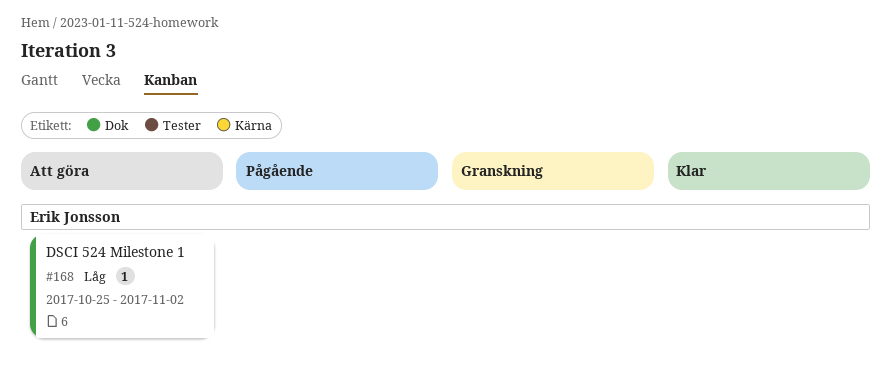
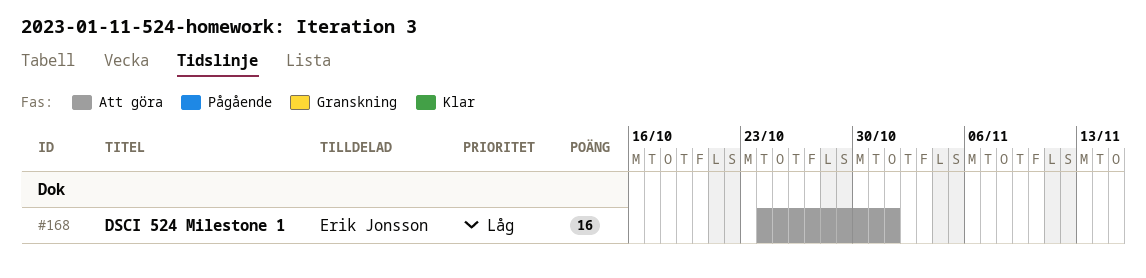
#168, estimate: 1 -> 16
#168, start: Oct 25 -> Oct 24
#168, due: Nov 2 -> Nov 1

